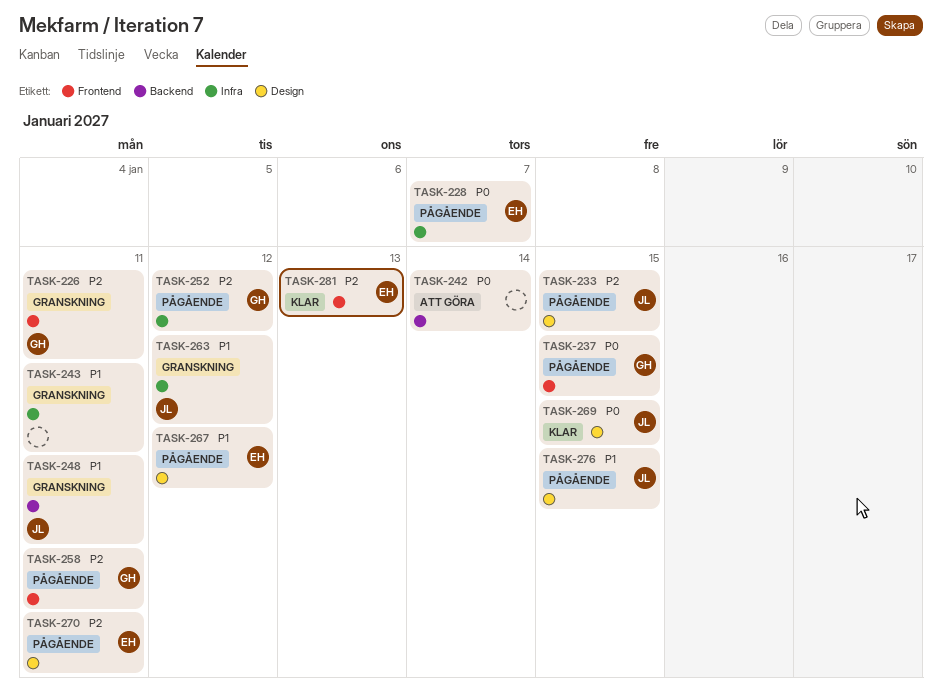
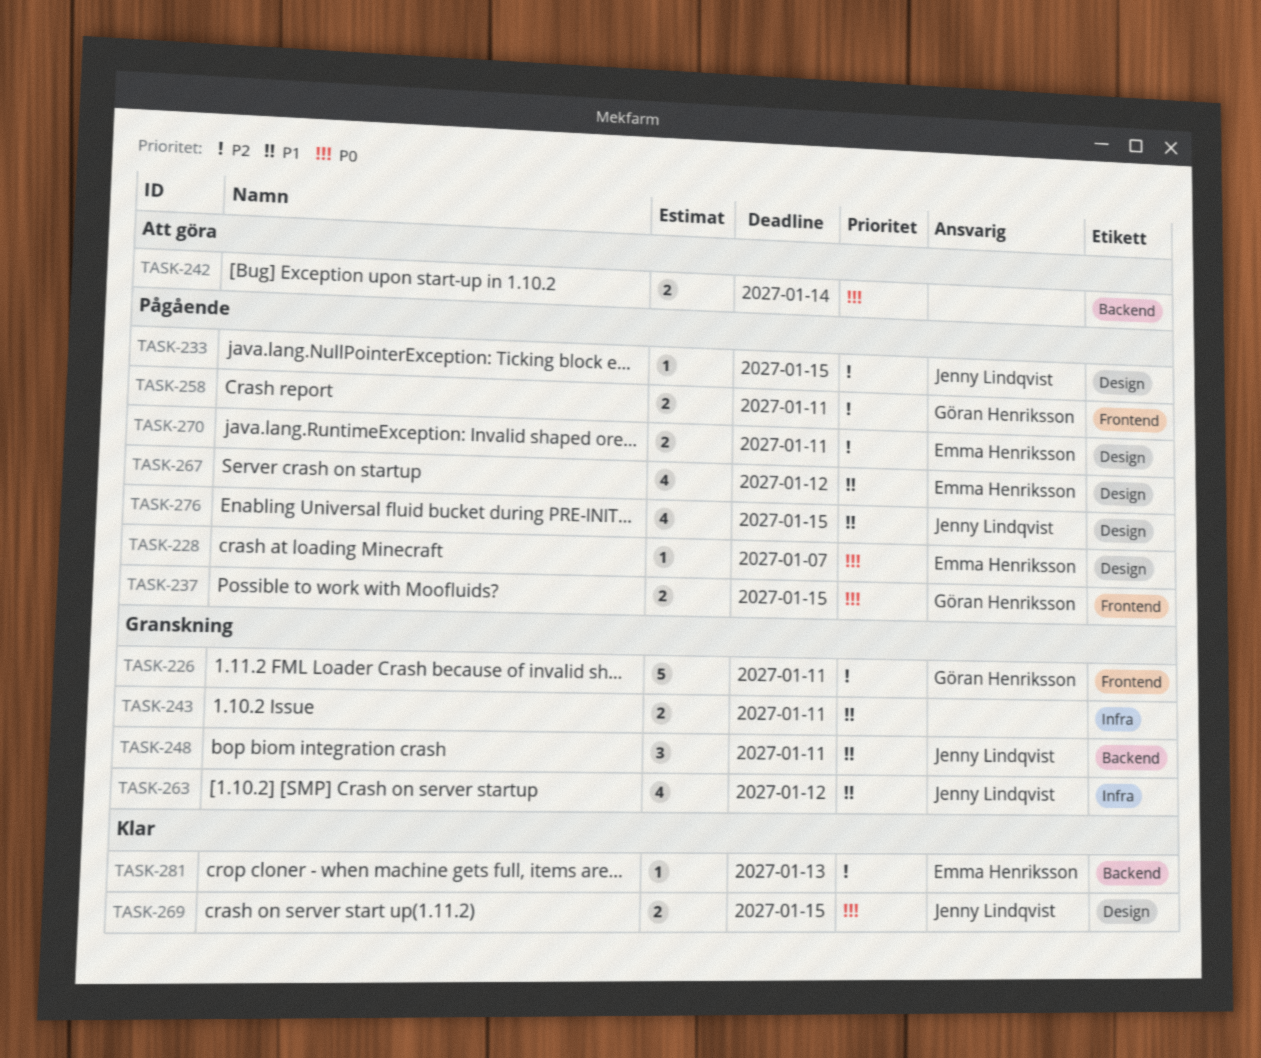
TASK-228, label: Infra -> Design
TASK-252: present -> none
TASK-281, label: Frontend -> Backend

